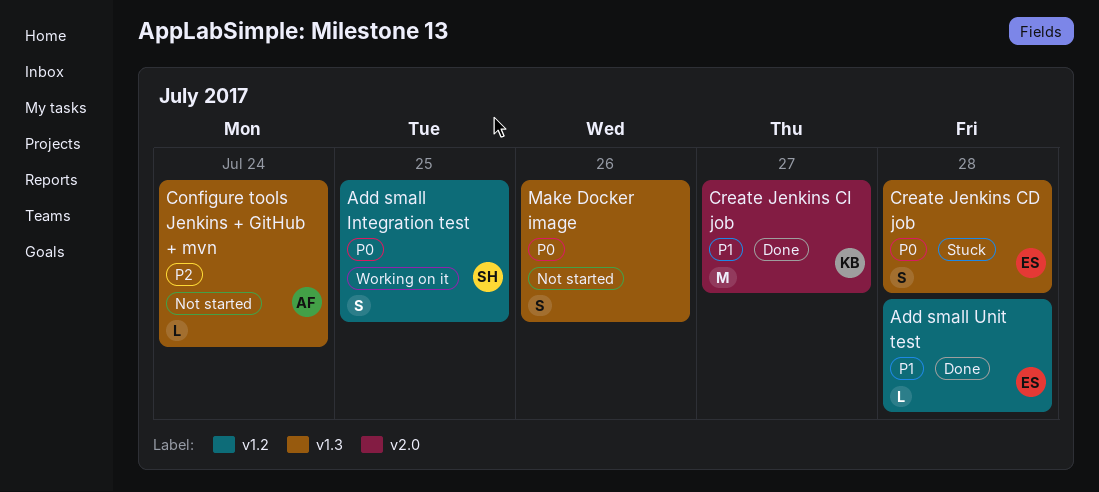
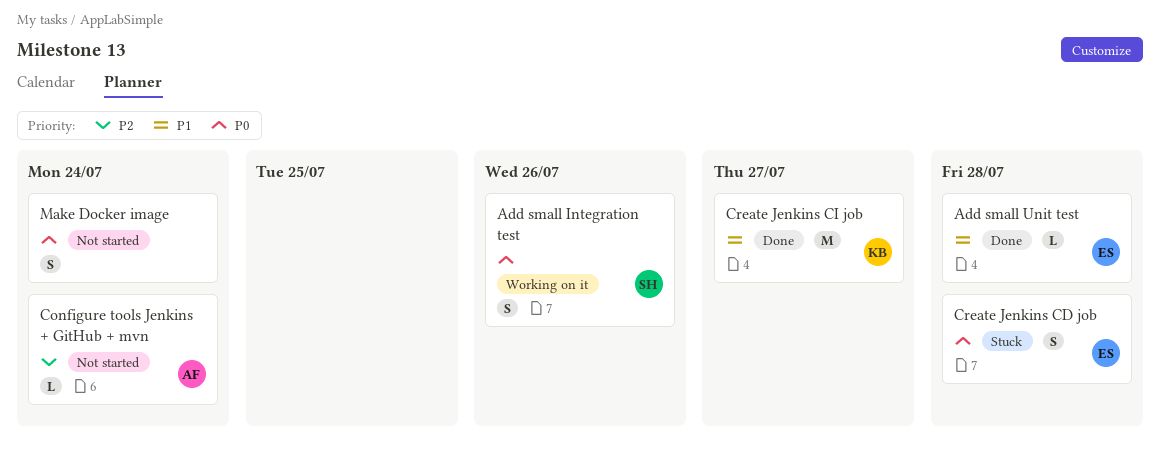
Add small Integration test, due: Jul 25 -> Jul 26
Make Docker image, due: Jul 26 -> Jul 24

